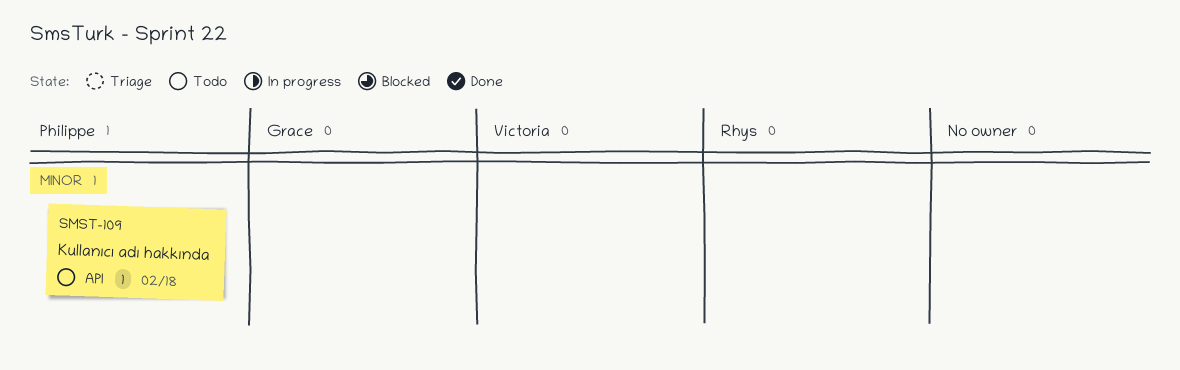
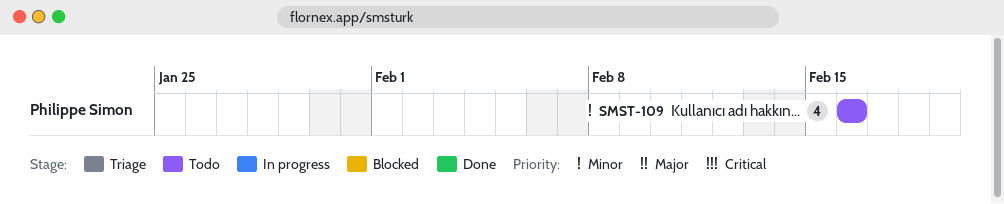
SMST-109, estimate: 1 -> 4
SMST-109, due: Feb 18 -> Feb 16

